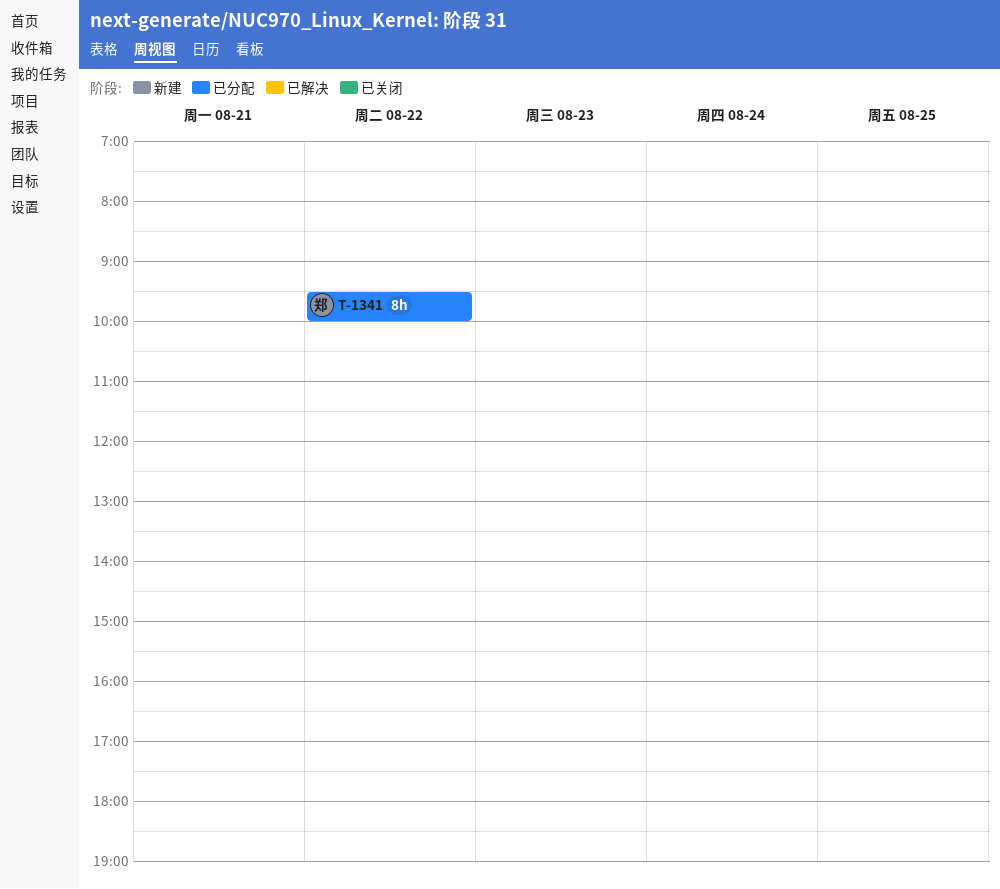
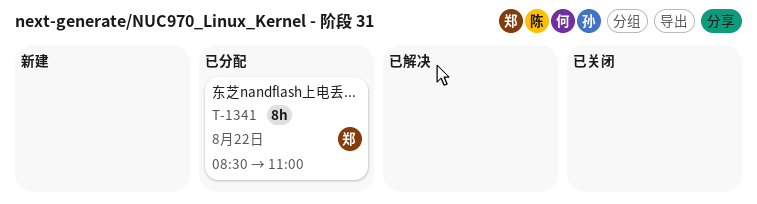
T-1341, begins: 09:30 -> 08:30
T-1341, ends: 10:00 -> 11:00

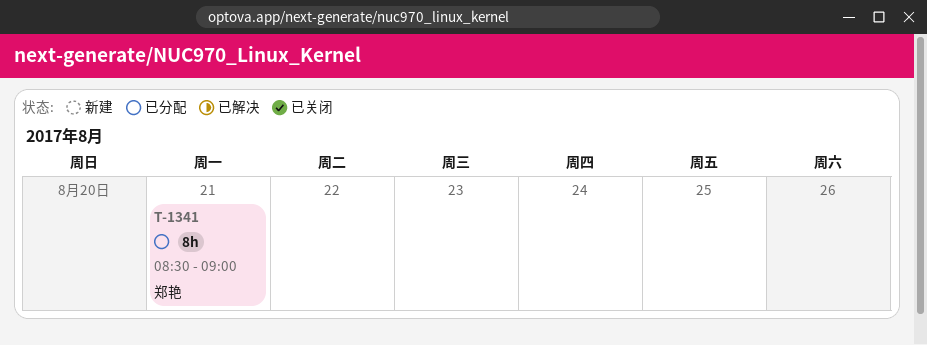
T-1341, day: Aug 22 -> Aug 21
T-1341, ends: 11:00 -> 09:00

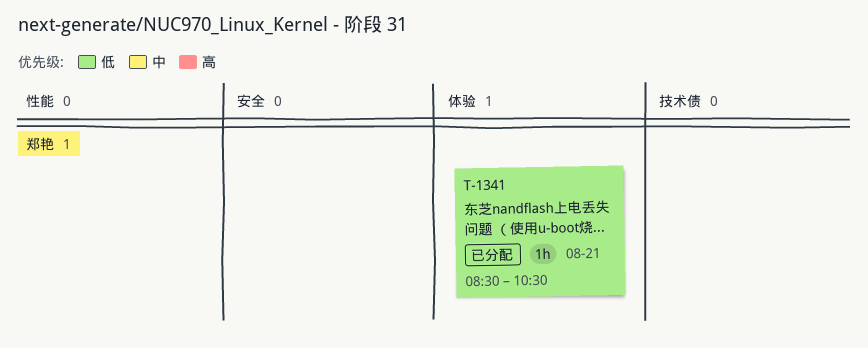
T-1341, estimate: 8h -> 1h
T-1341, ends: 09:00 -> 10:30

